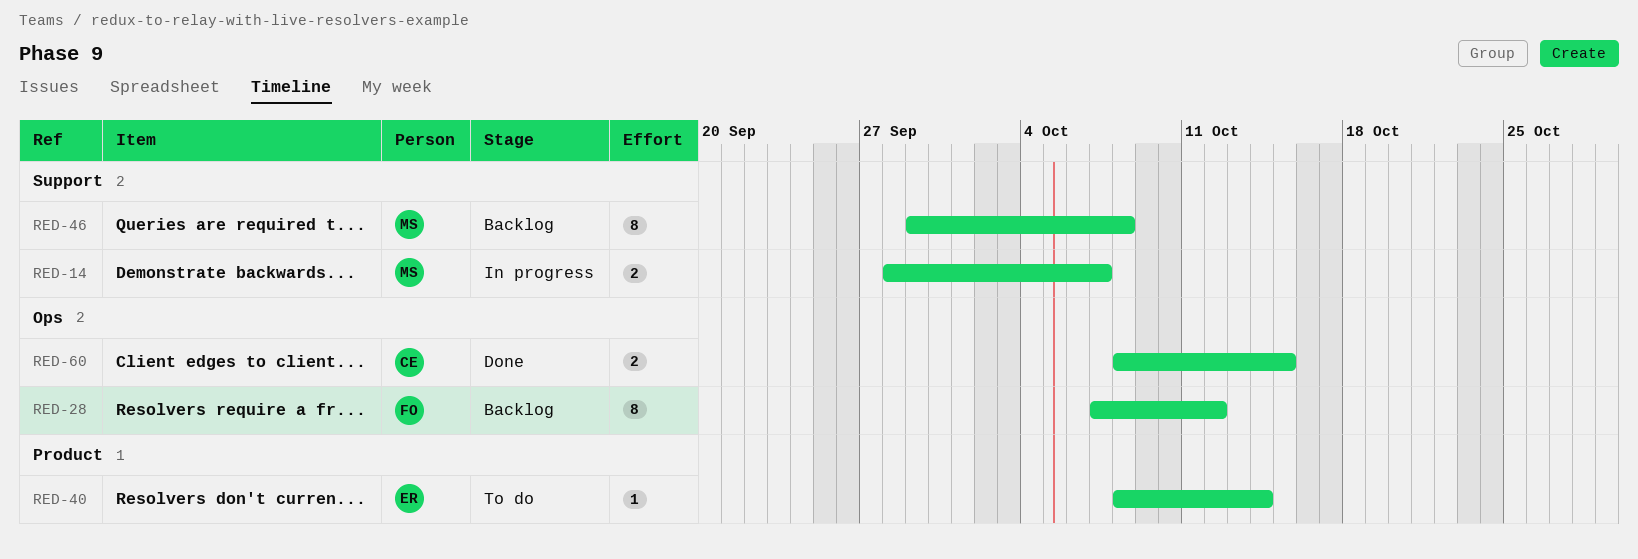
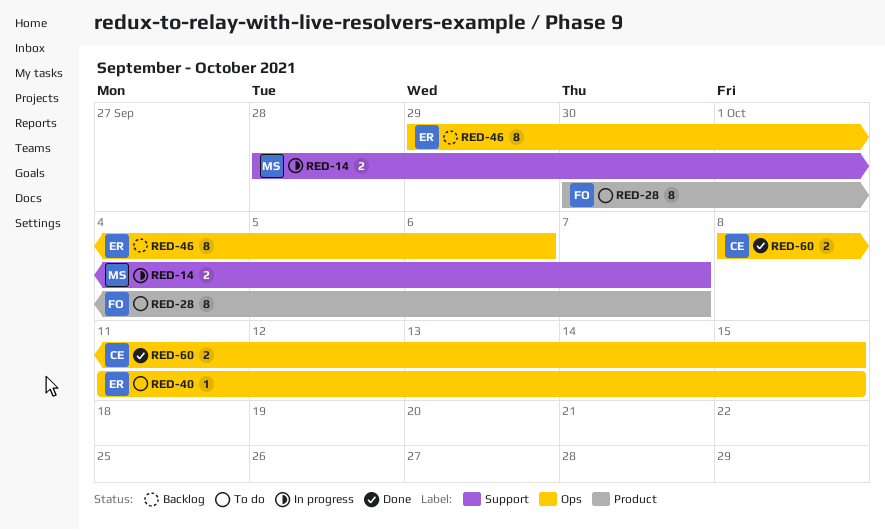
RED-28, status: Backlog -> To do
RED-28, label: Ops -> Product
RED-28, start: Oct 7 -> Sep 30
RED-28, due: Oct 12 -> Oct 7
RED-40, label: Product -> Ops
RED-40, start: Oct 8 -> Oct 11
RED-40, due: Oct 14 -> Oct 15
RED-46, owner: MS -> ER
RED-46, label: Support -> Ops
RED-46, due: Oct 8 -> Oct 6

